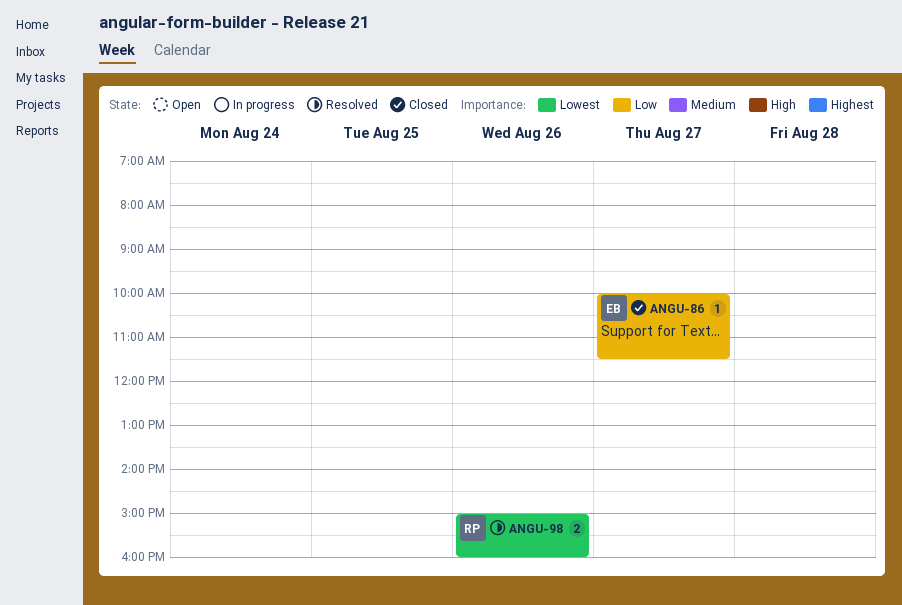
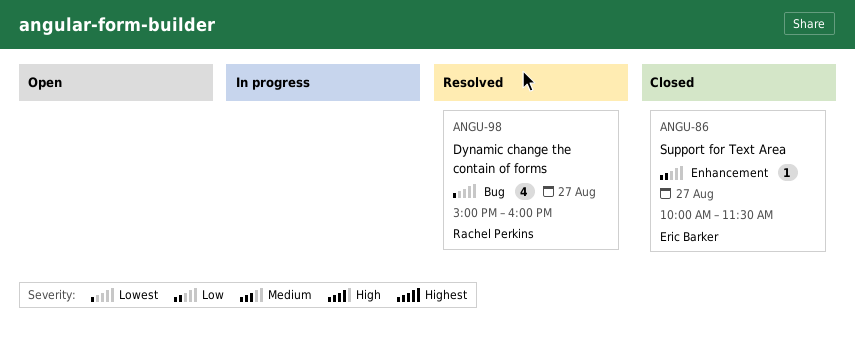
ANGU-98, estimate: 2 -> 4
ANGU-98, day: Aug 26 -> Aug 27

